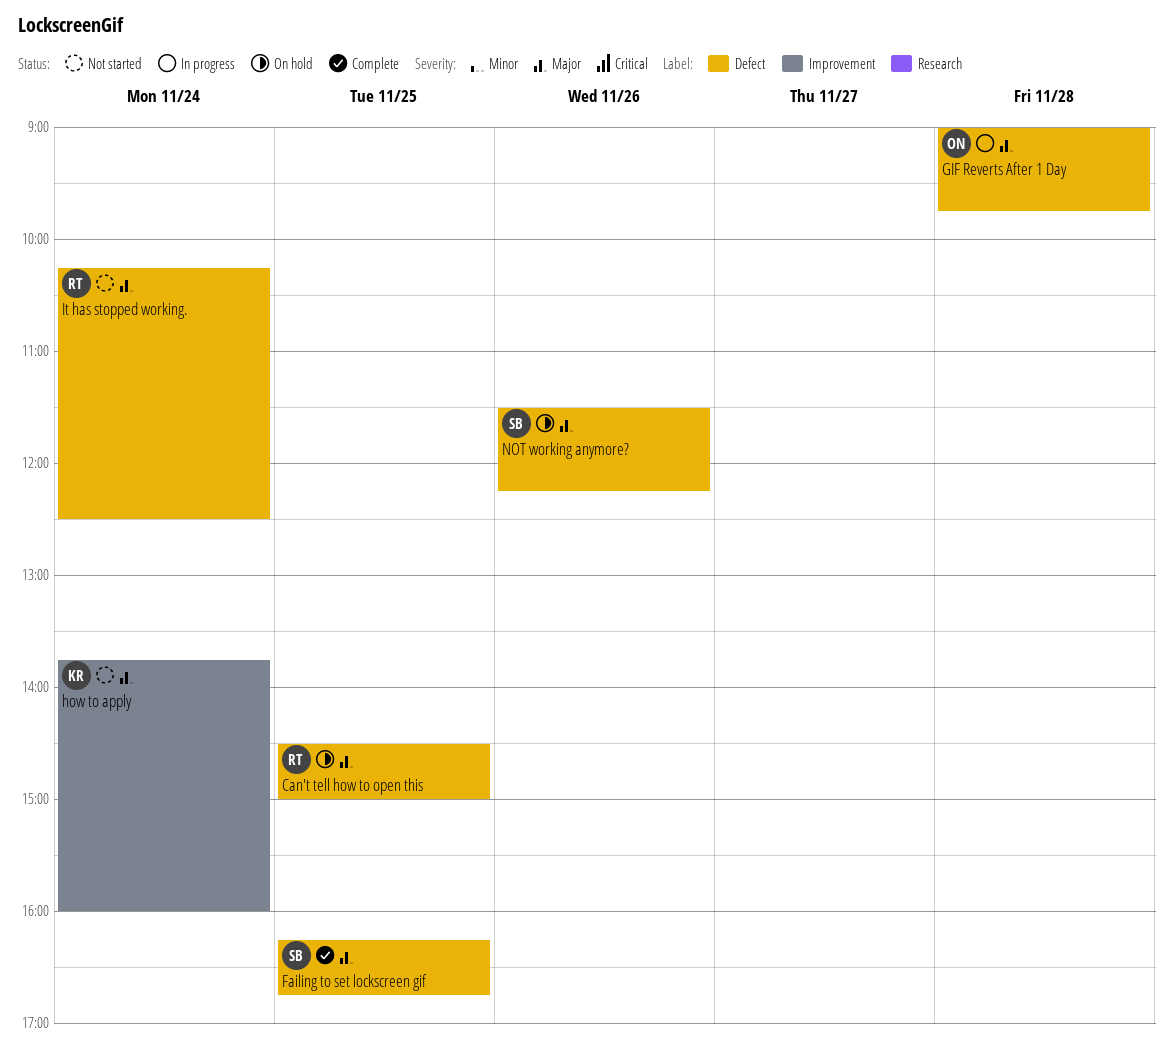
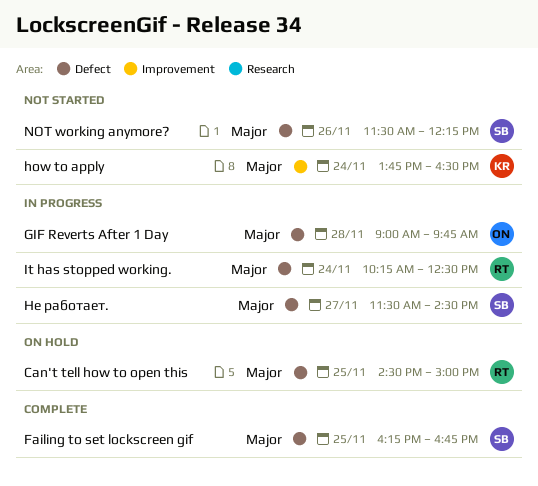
how to apply, ends: 16:00 -> 16:30
It has stopped working., status: Not started -> In progress
NOT working anymore?, status: On hold -> Not started
Не работает.: none -> present

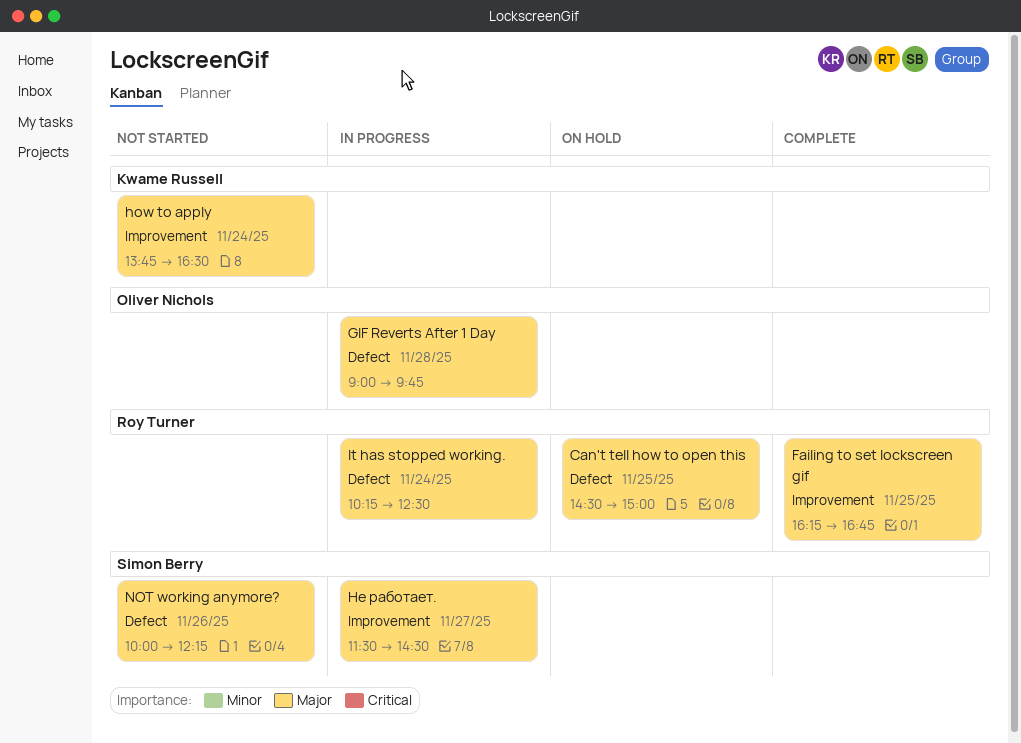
Failing to set lockscreen gif, owner: Simon Berry -> Roy Turner
Failing to set lockscreen gif, label: Defect -> Improvement
NOT working anymore?, begins: 11:30 -> 10:00
Не работает., label: Defect -> Improvement

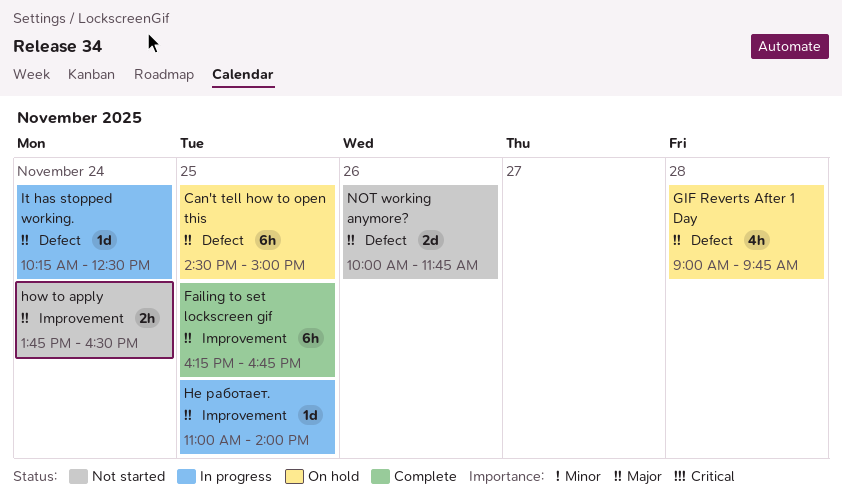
GIF Reverts After 1 Day, status: In progress -> On hold
NOT working anymore?, ends: 12:15 -> 11:45
Не работает., day: Nov 27 -> Nov 25
Не работает., begins: 11:30 -> 11:00
Не работает., ends: 14:30 -> 14:00

